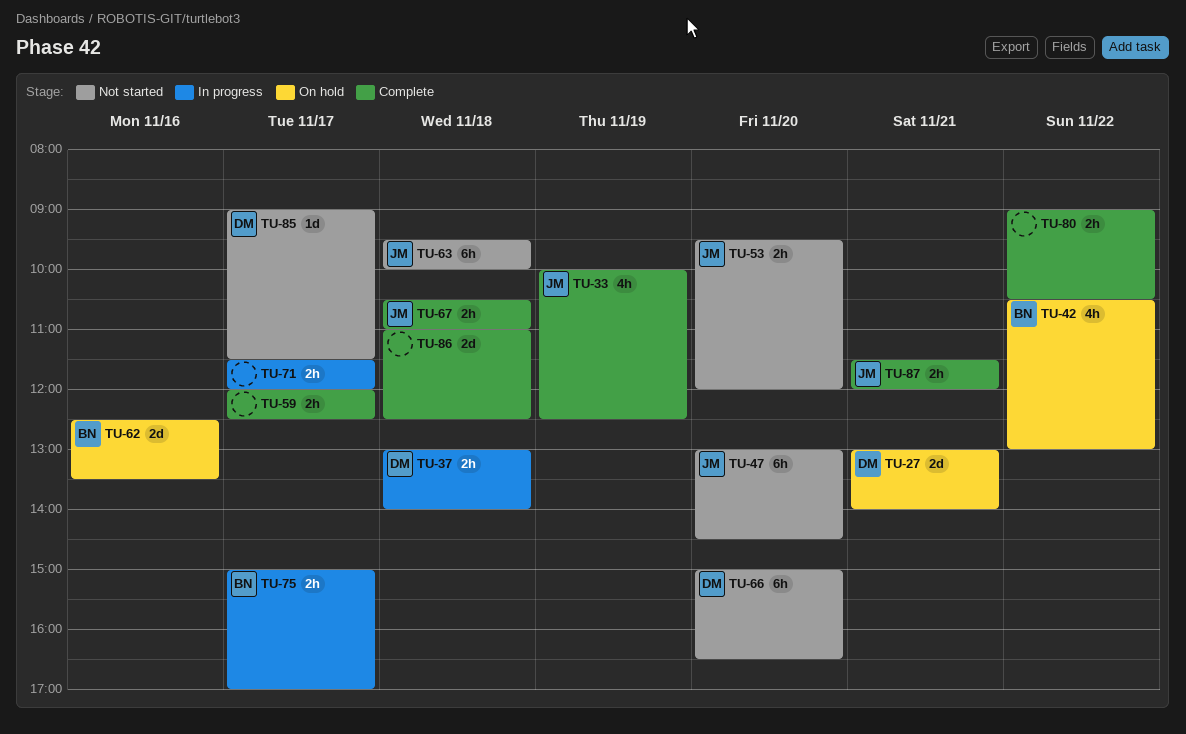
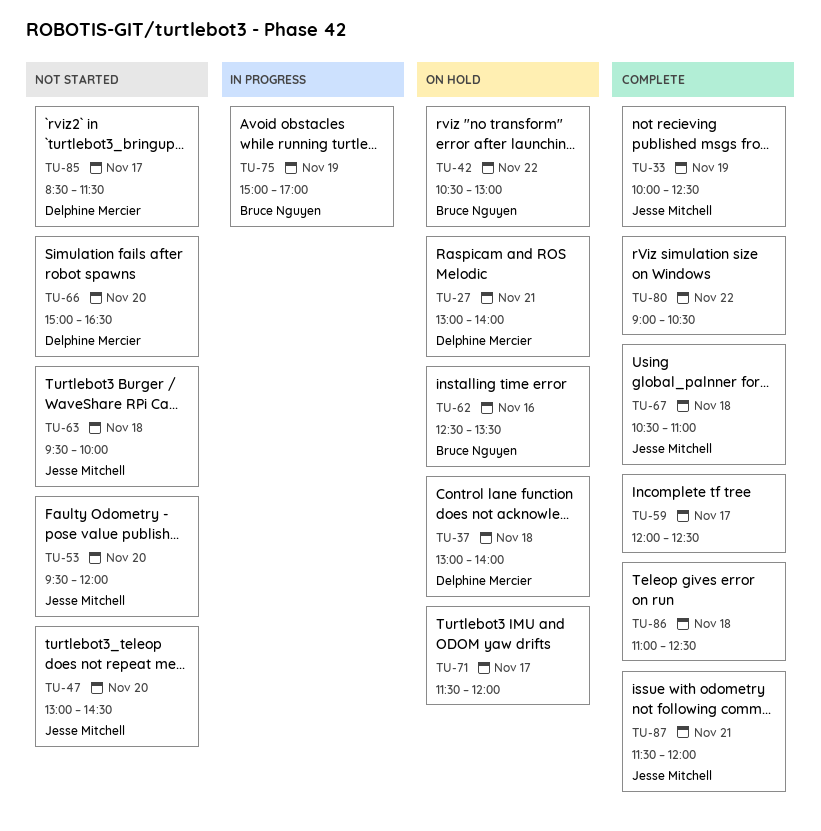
TU-37, status: In progress -> On hold
TU-71, status: In progress -> On hold
TU-75, day: Nov 17 -> Nov 19
TU-85, begins: 09:00 -> 08:30

